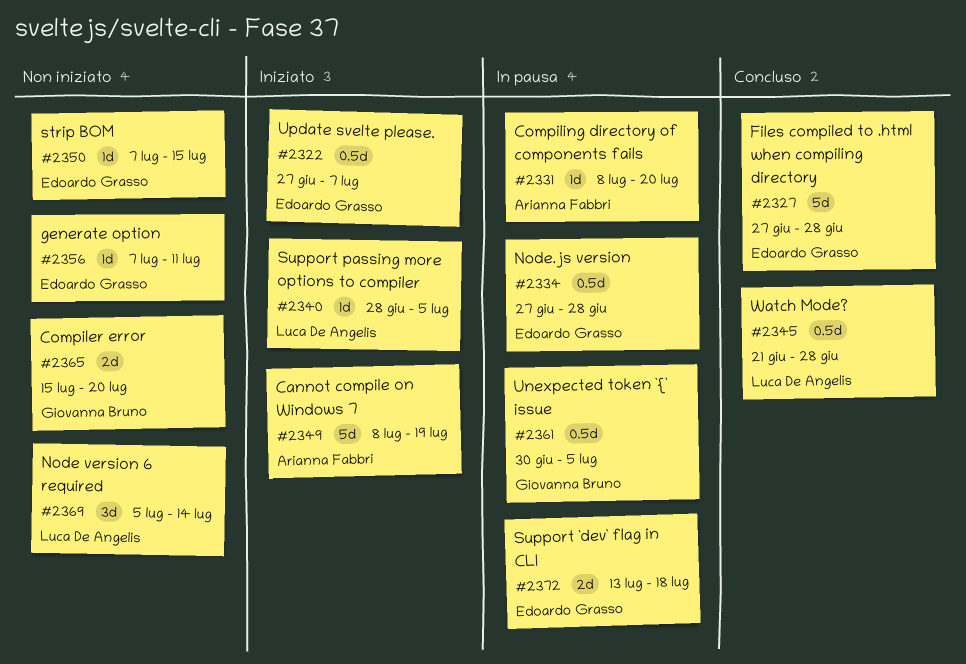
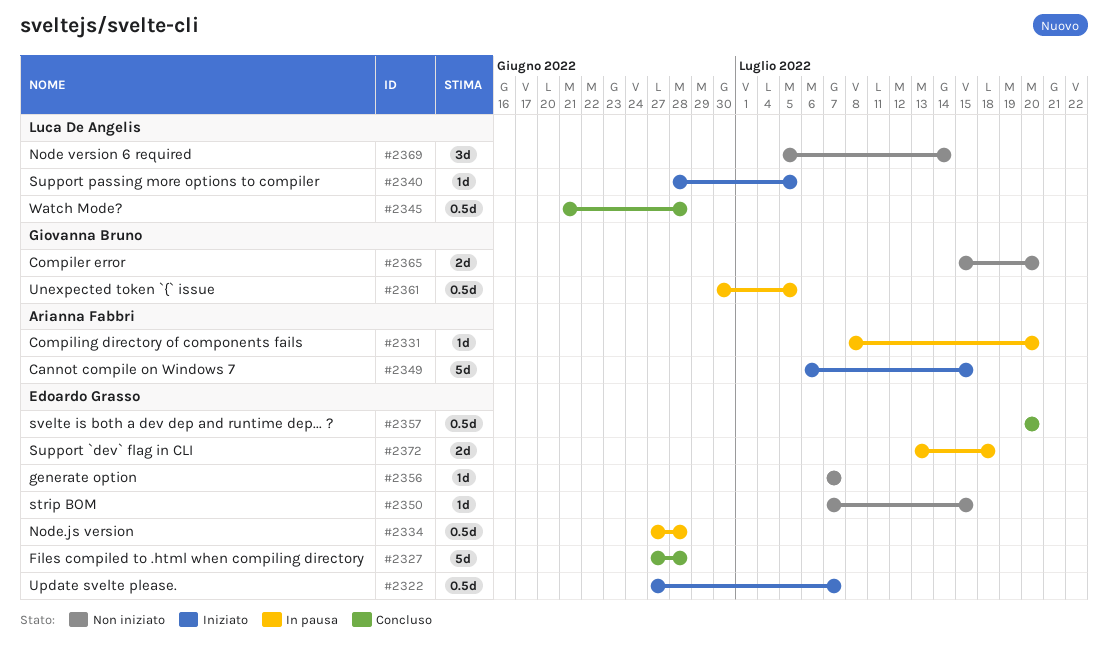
#2349, start: Jul 8 -> Jul 6
#2349, due: Jul 19 -> Jul 15
#2356, due: Jul 11 -> Jul 7
#2357: none -> present

